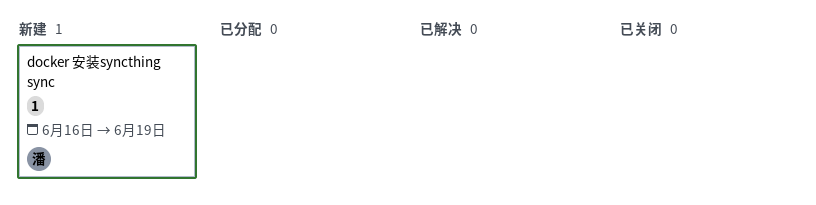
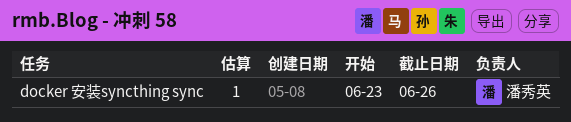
docker 安装syncthing sync, start: Jun 16 -> Jun 23
docker 安装syncthing sync, due: Jun 19 -> Jun 26

